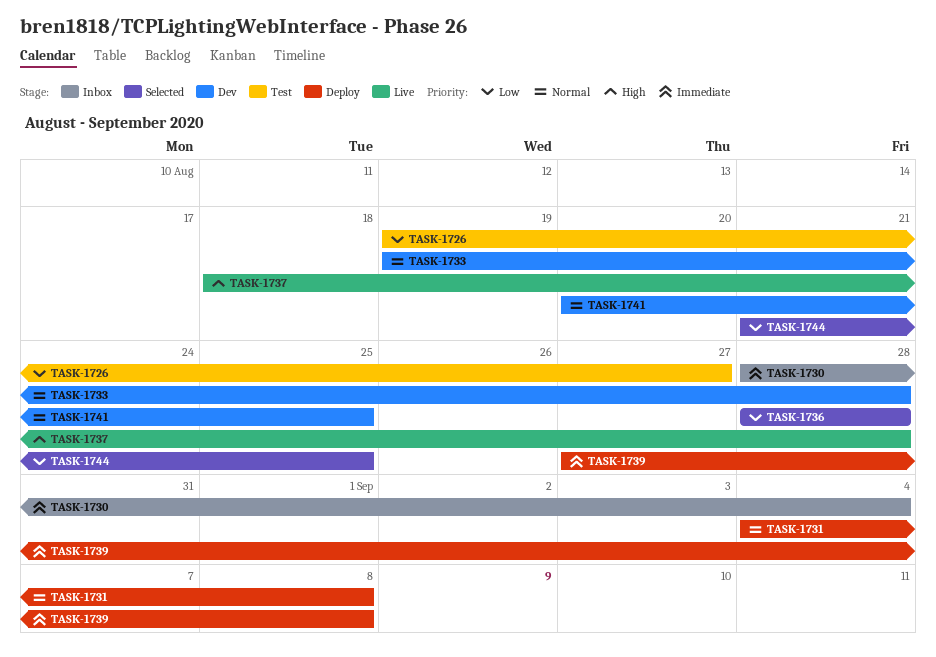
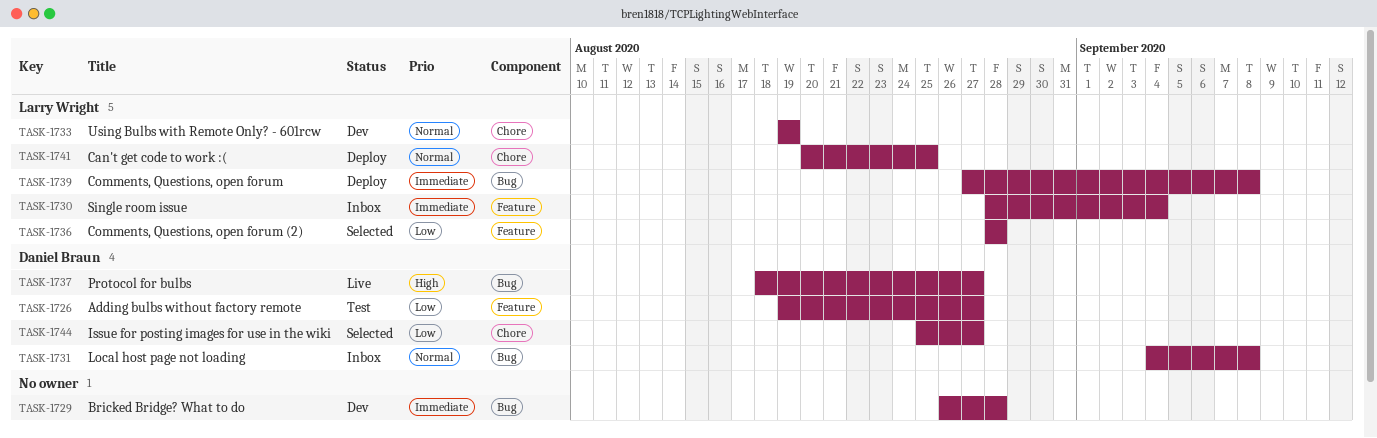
TASK-1729: none -> present
TASK-1731, status: Deploy -> Inbox
TASK-1733, due: Aug 28 -> Aug 19
TASK-1737, due: Aug 28 -> Aug 27
TASK-1741, status: Dev -> Deploy
TASK-1744, start: Aug 21 -> Aug 25
TASK-1744, due: Aug 25 -> Aug 27

